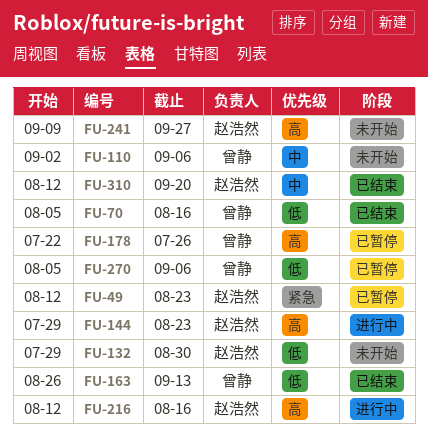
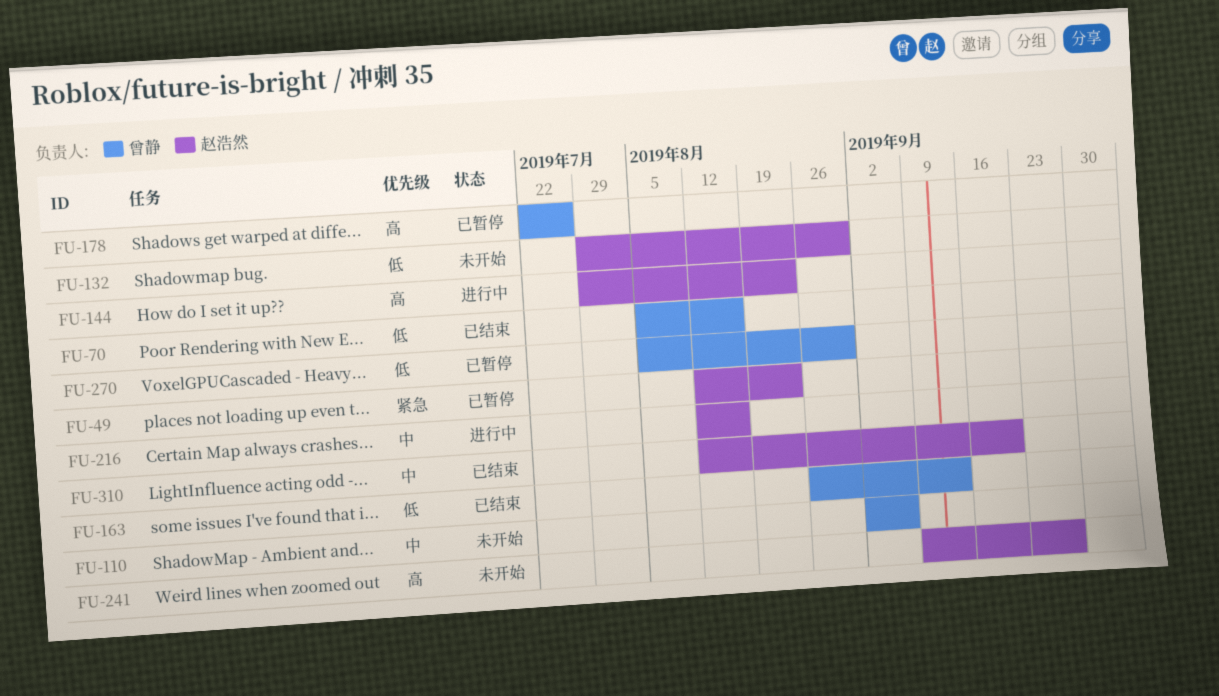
FU-216, priority: 高 -> 中
FU-270, due: Sep 6 -> Aug 30

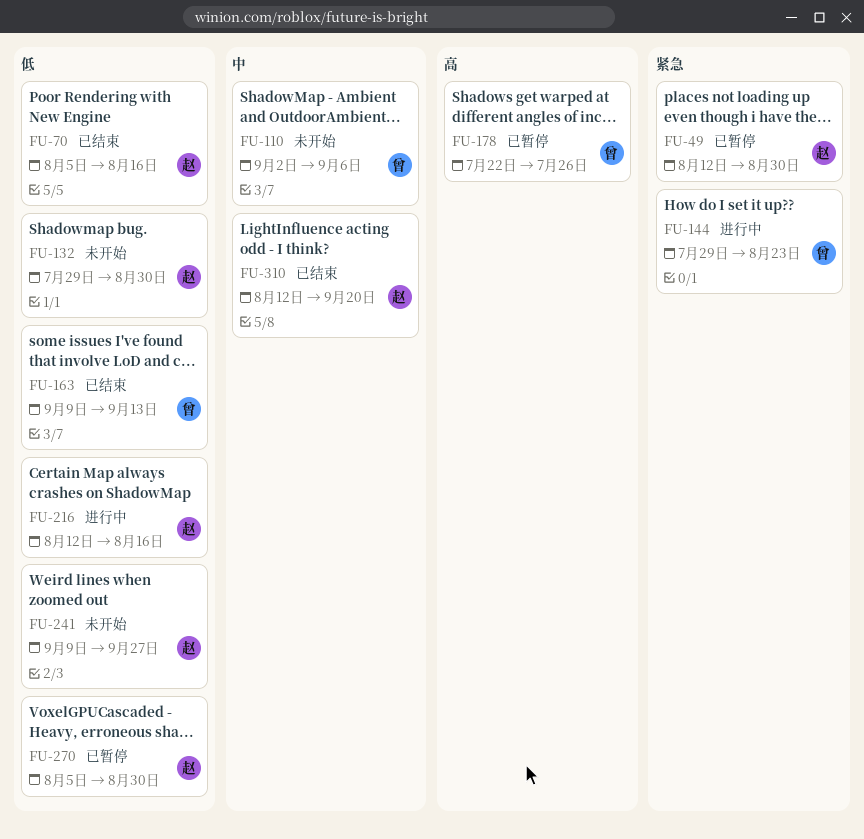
FU-49, due: Aug 23 -> Aug 30
FU-70, owner: 曾静 -> 赵浩然
FU-144, owner: 赵浩然 -> 曾静
FU-144, priority: 高 -> 紧急
FU-163, start: Aug 26 -> Sep 9
FU-216, priority: 中 -> 低
FU-241, priority: 高 -> 低
FU-270, owner: 曾静 -> 赵浩然

